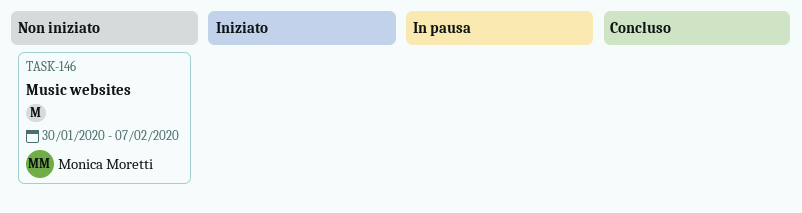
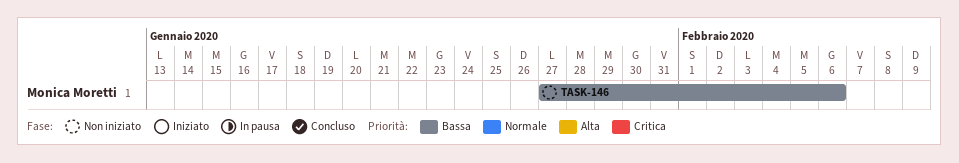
TASK-146, start: Jan 30 -> Jan 27
TASK-146, due: Feb 7 -> Feb 6

